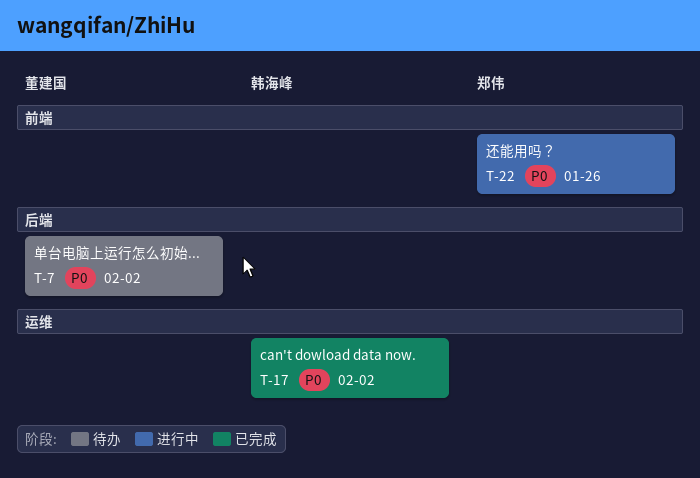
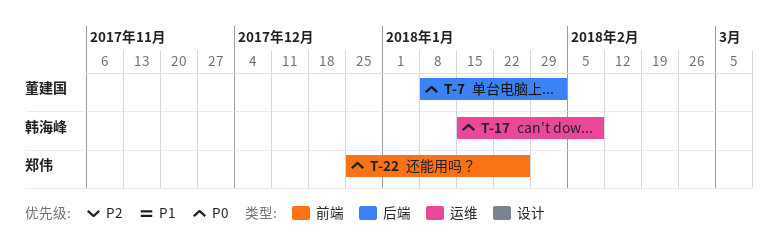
T-17, due: Feb 2 -> Feb 9

